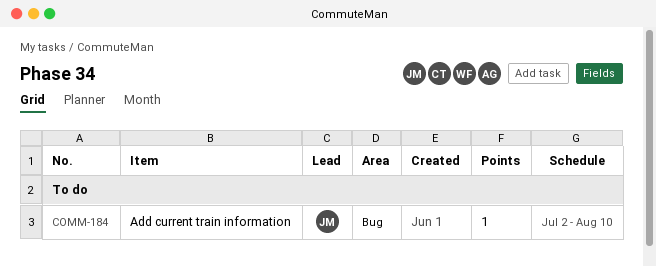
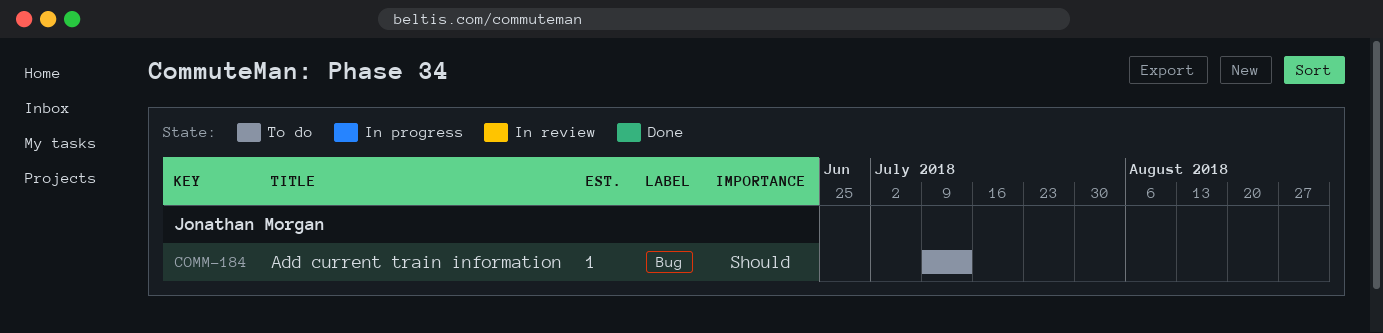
COMM-184, start: Jul 2 -> Jul 9
COMM-184, due: Aug 10 -> Jul 13

